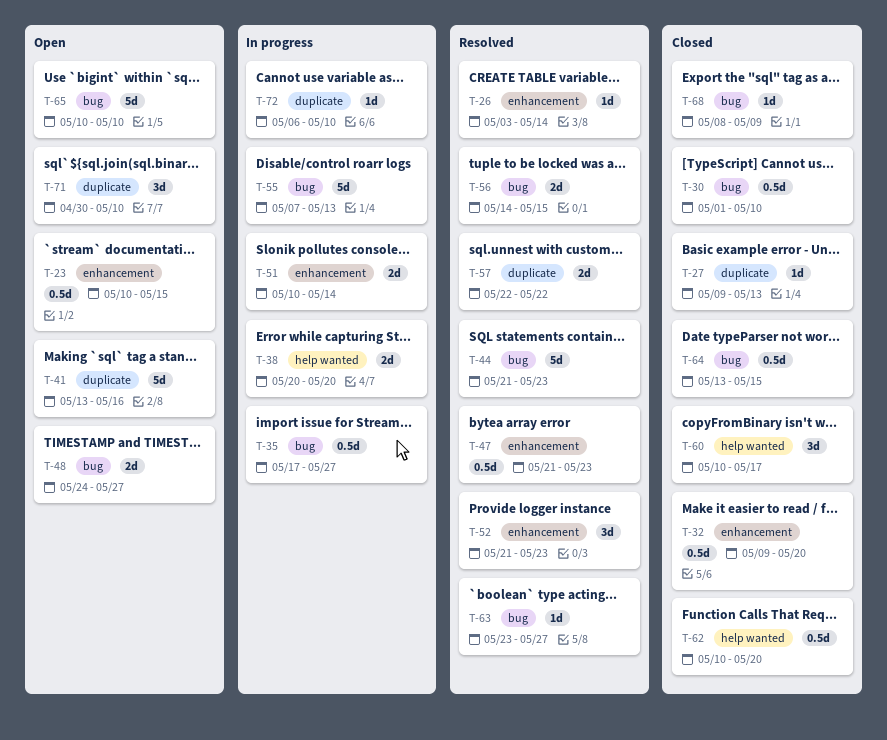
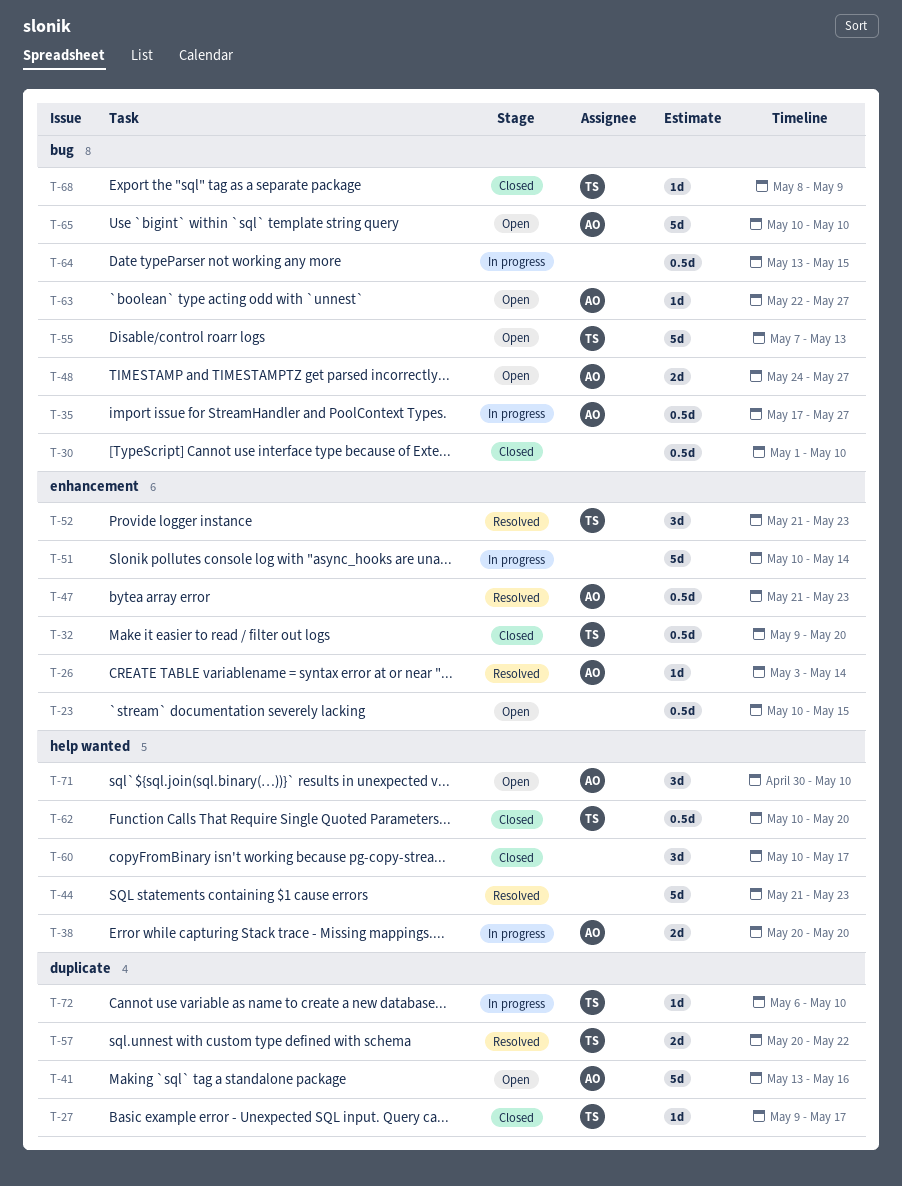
T-27, due: May 13 -> May 17
T-44, label: bug -> help wanted
T-51, estimate: 2d -> 5d
T-55, status: In progress -> Open
T-56: present -> none
T-57, start: May 22 -> May 20
T-63, status: Resolved -> Open
T-63, start: May 23 -> May 22
T-64, status: Closed -> In progress
T-71, label: duplicate -> help wanted

